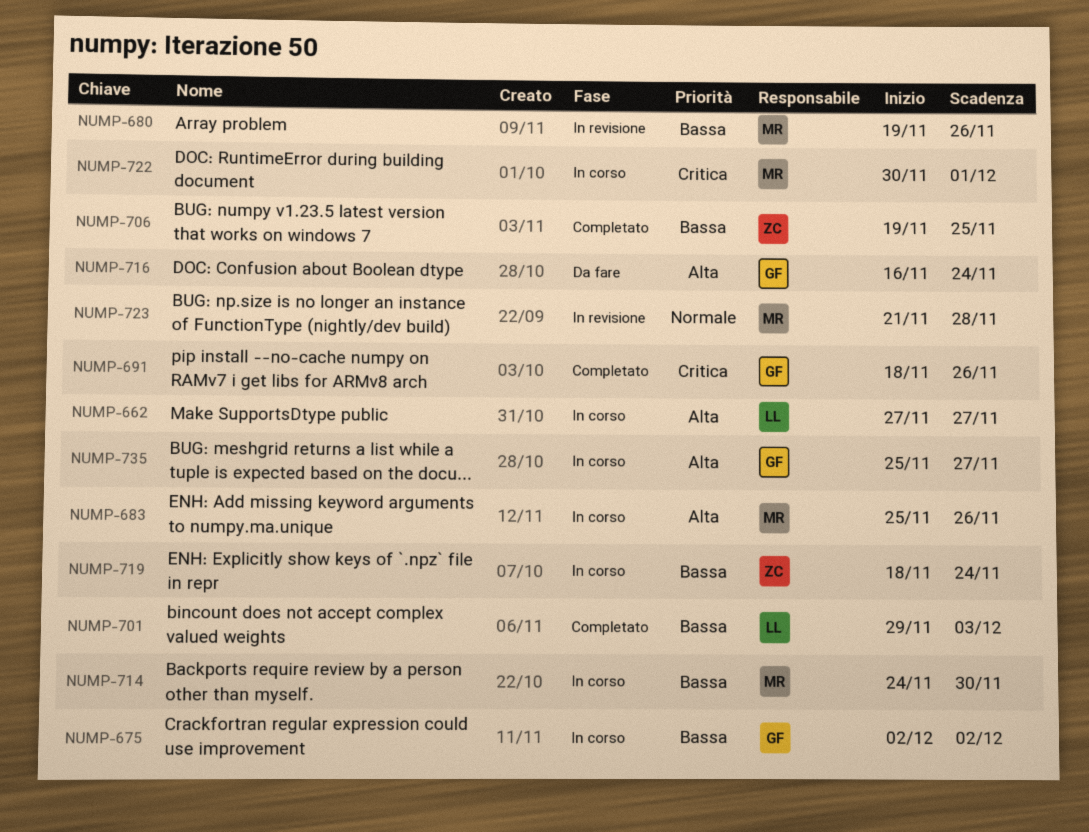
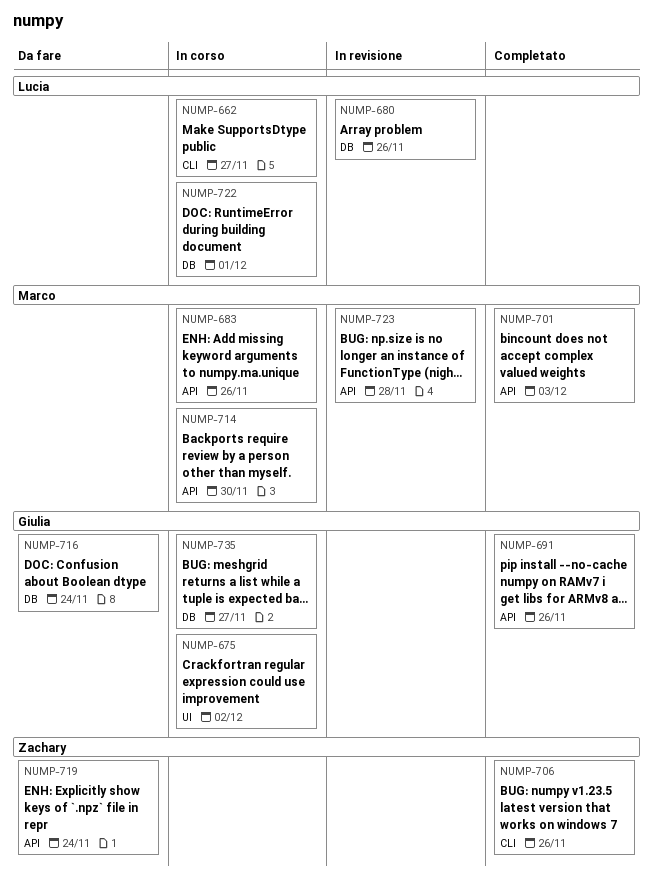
NUMP-680, owner: Marco -> Lucia
NUMP-701, owner: Lucia -> Marco
NUMP-706, due: Nov 25 -> Nov 26
NUMP-719, status: In corso -> Da fare
NUMP-722, owner: Marco -> Lucia

